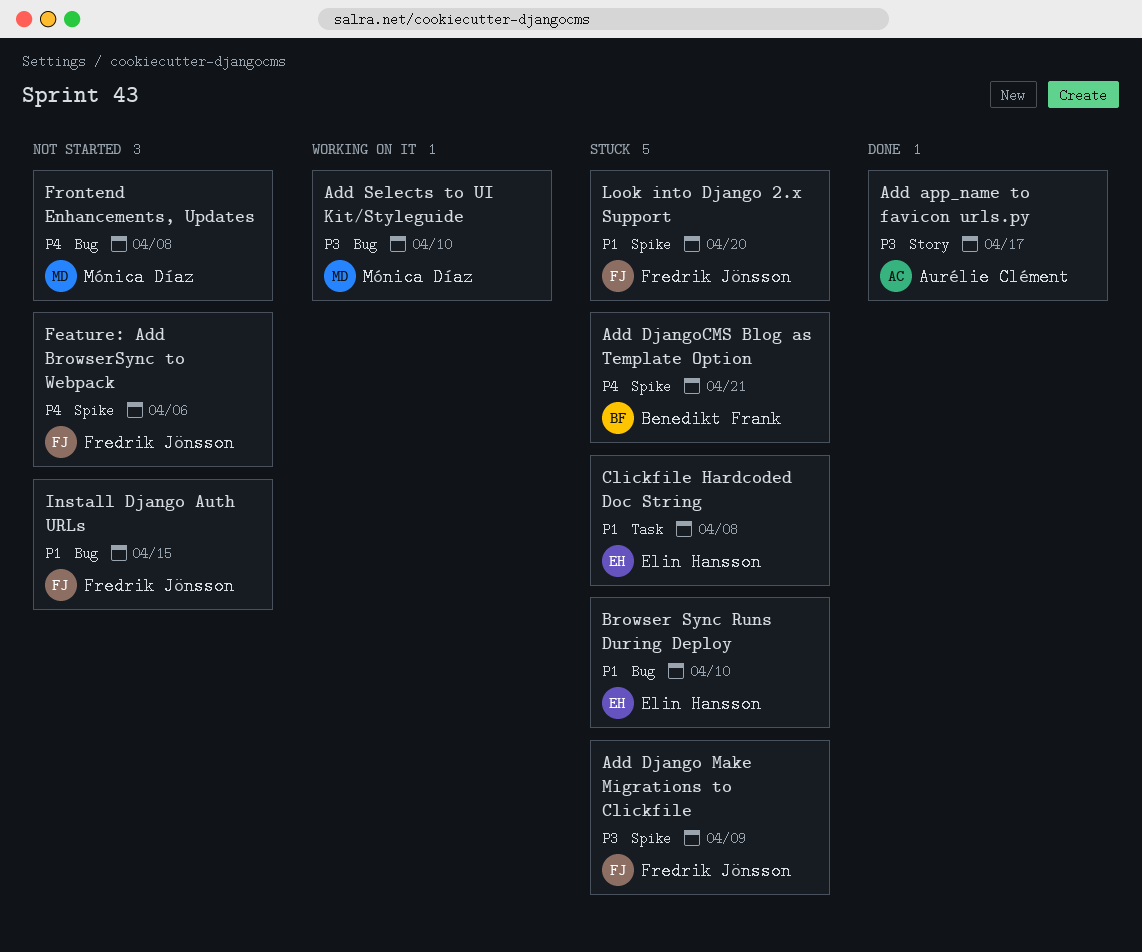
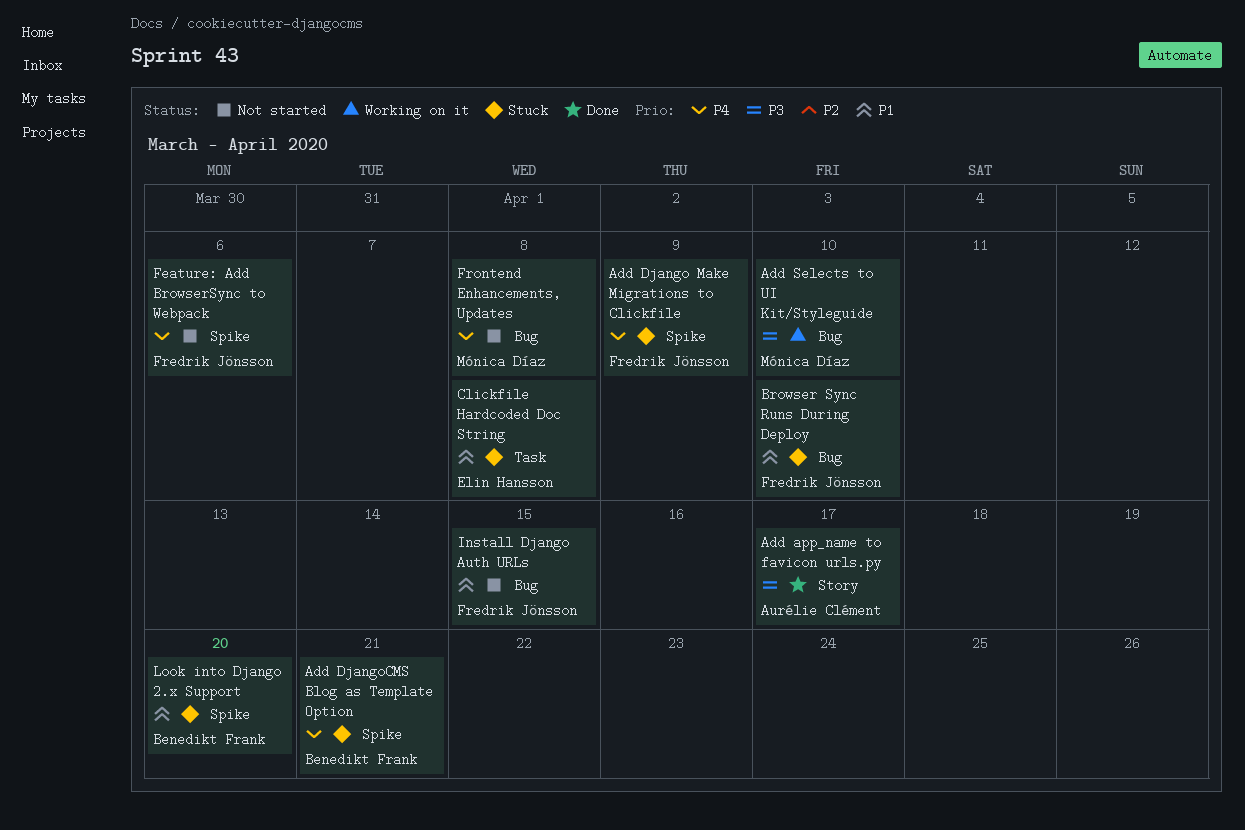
Add Django Make Migrations to Clickfile, priority: P3 -> P4
Browser Sync Runs During Deploy, owner: Elin Hansson -> Fredrik Jönsson
Look into Django 2.x Support, owner: Fredrik Jönsson -> Benedikt Frank

